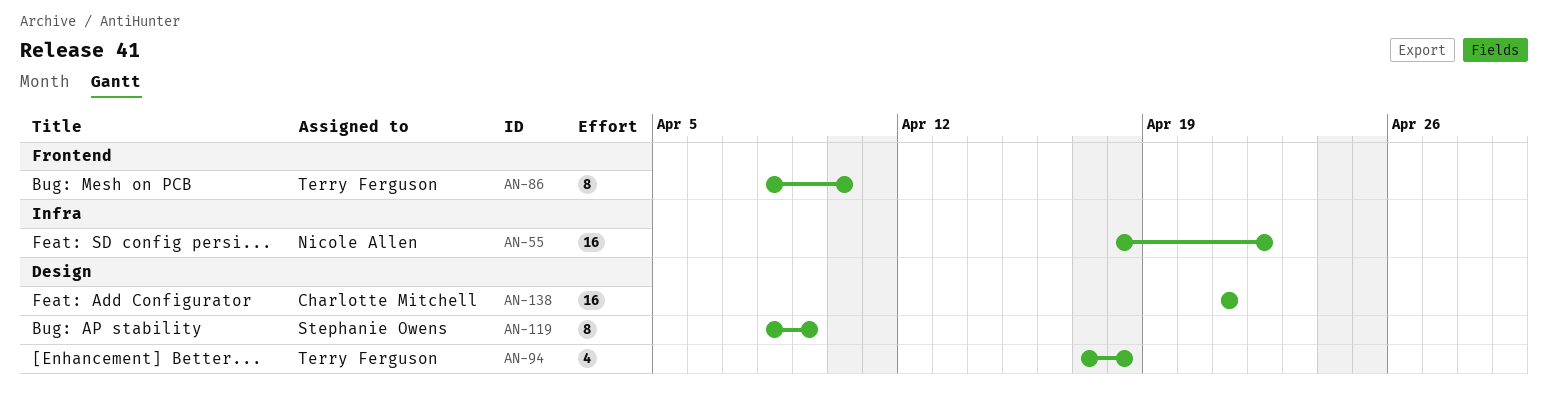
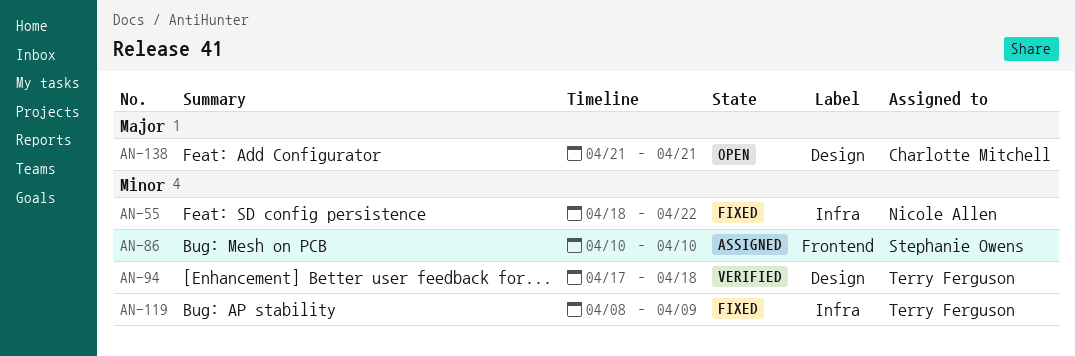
AN-86, owner: Terry Ferguson -> Stephanie Owens
AN-86, start: Apr 8 -> Apr 10
AN-119, owner: Stephanie Owens -> Terry Ferguson
AN-119, label: Design -> Infra

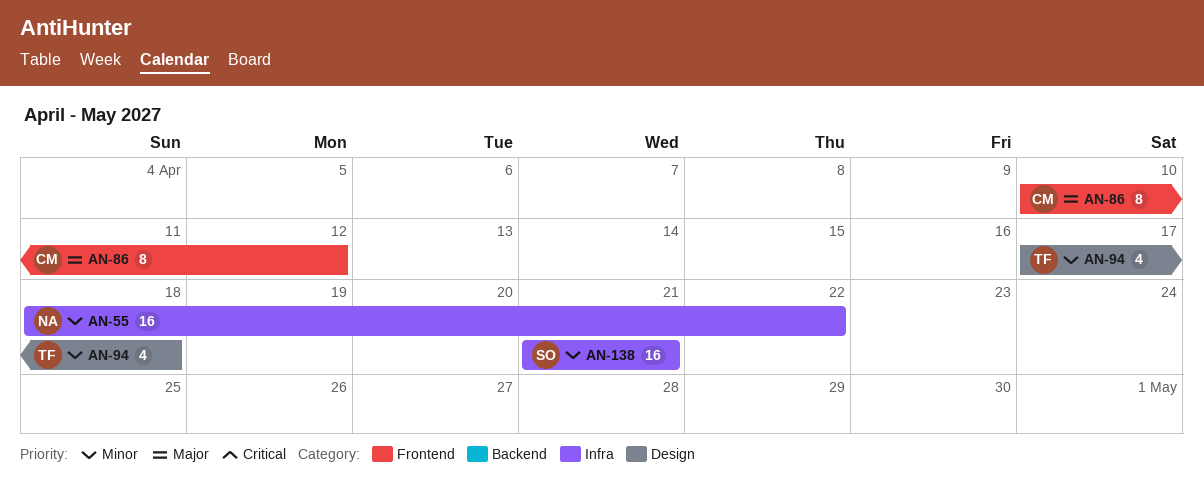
AN-86, owner: Stephanie Owens -> Charlotte Mitchell
AN-86, priority: Minor -> Major
AN-86, due: Apr 10 -> Apr 12
AN-119: present -> none
AN-138, owner: Charlotte Mitchell -> Stephanie Owens
AN-138, priority: Major -> Minor
AN-138, label: Design -> Infra

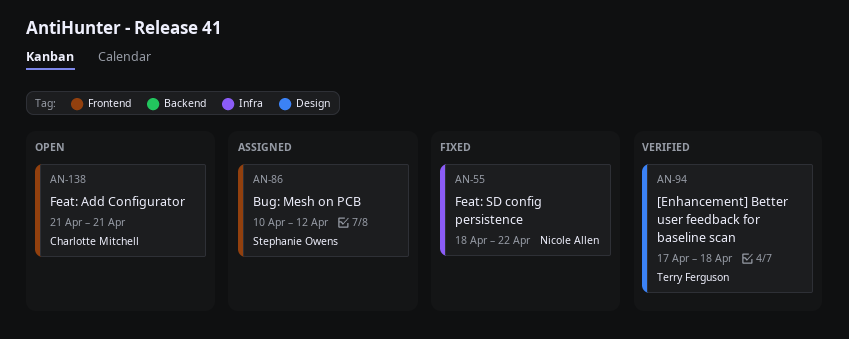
AN-86, owner: Charlotte Mitchell -> Stephanie Owens
AN-138, owner: Stephanie Owens -> Charlotte Mitchell
AN-138, label: Infra -> Frontend

